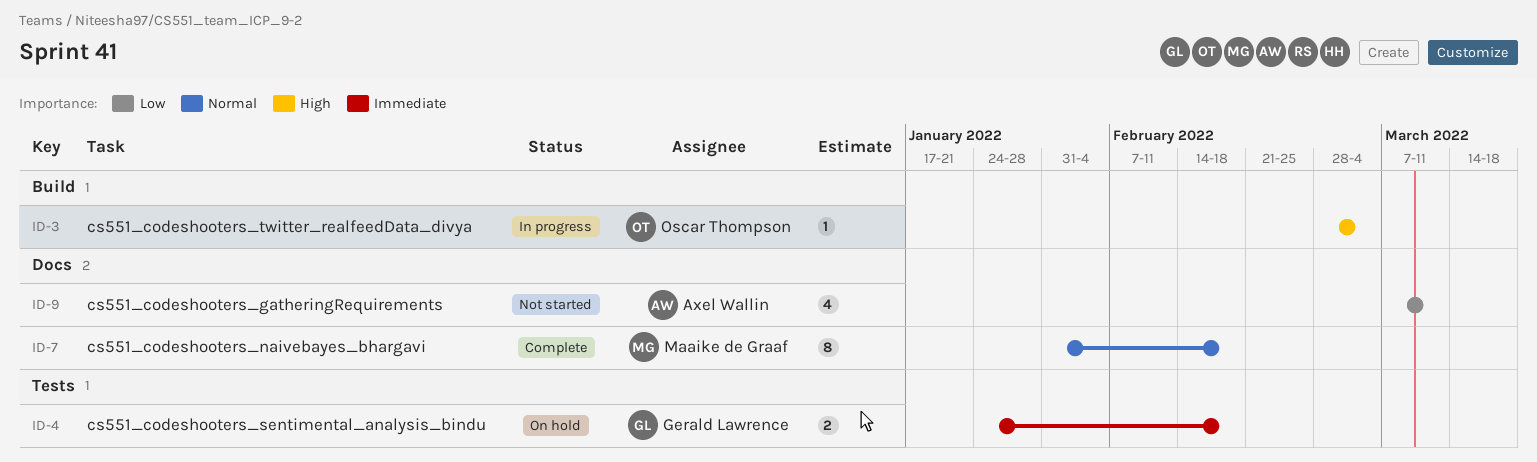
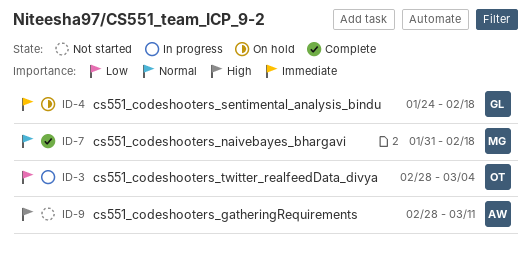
ID-3, priority: High -> Low
ID-9, priority: Low -> High
ID-9, start: Mar 7 -> Feb 28

